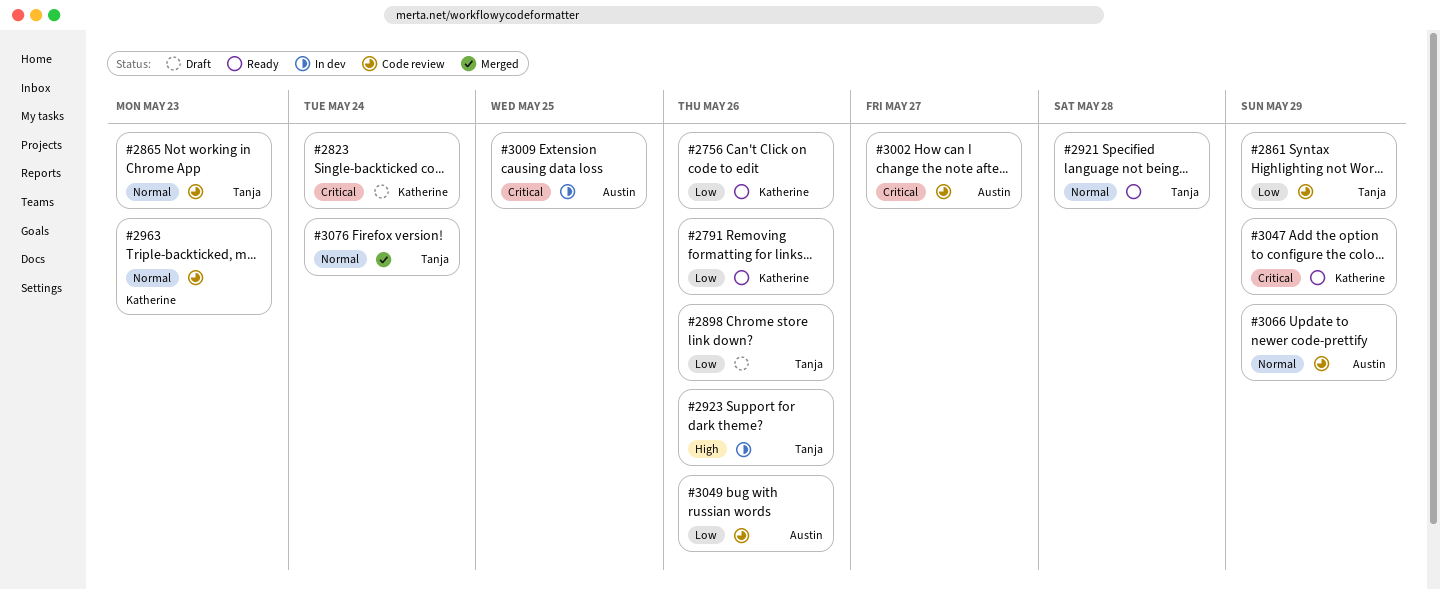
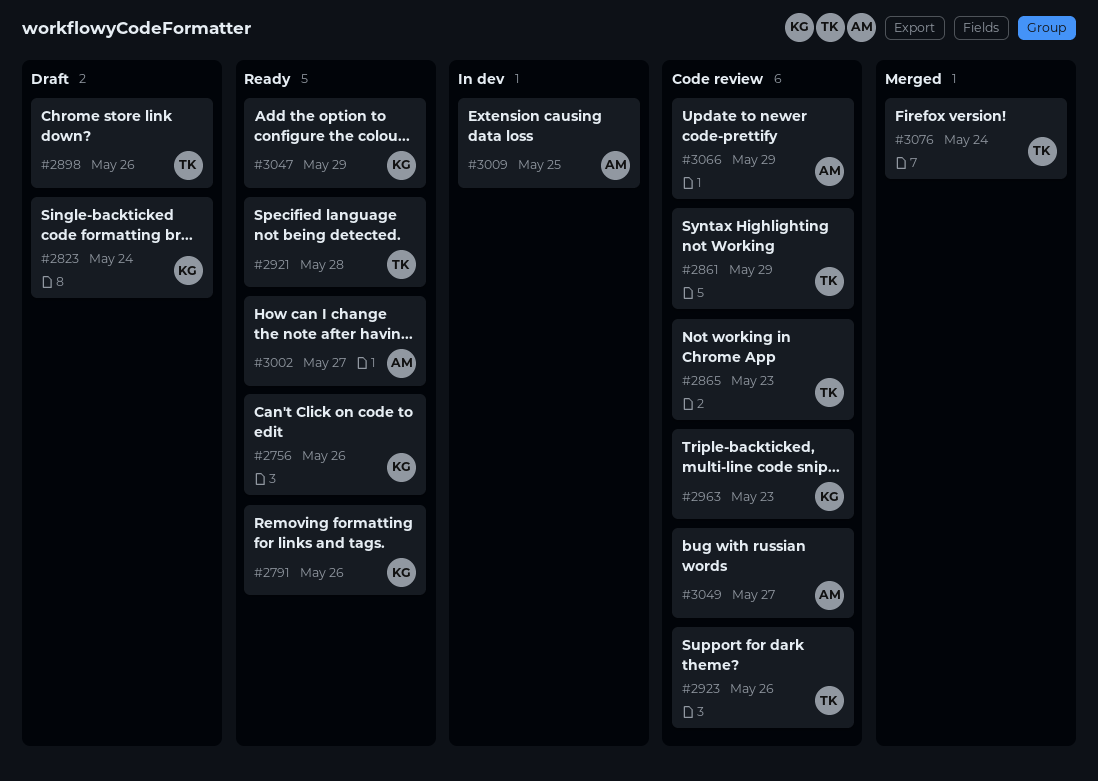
#2923, status: In dev -> Code review
#3002, status: Code review -> Ready
#3049, due: May 26 -> May 27

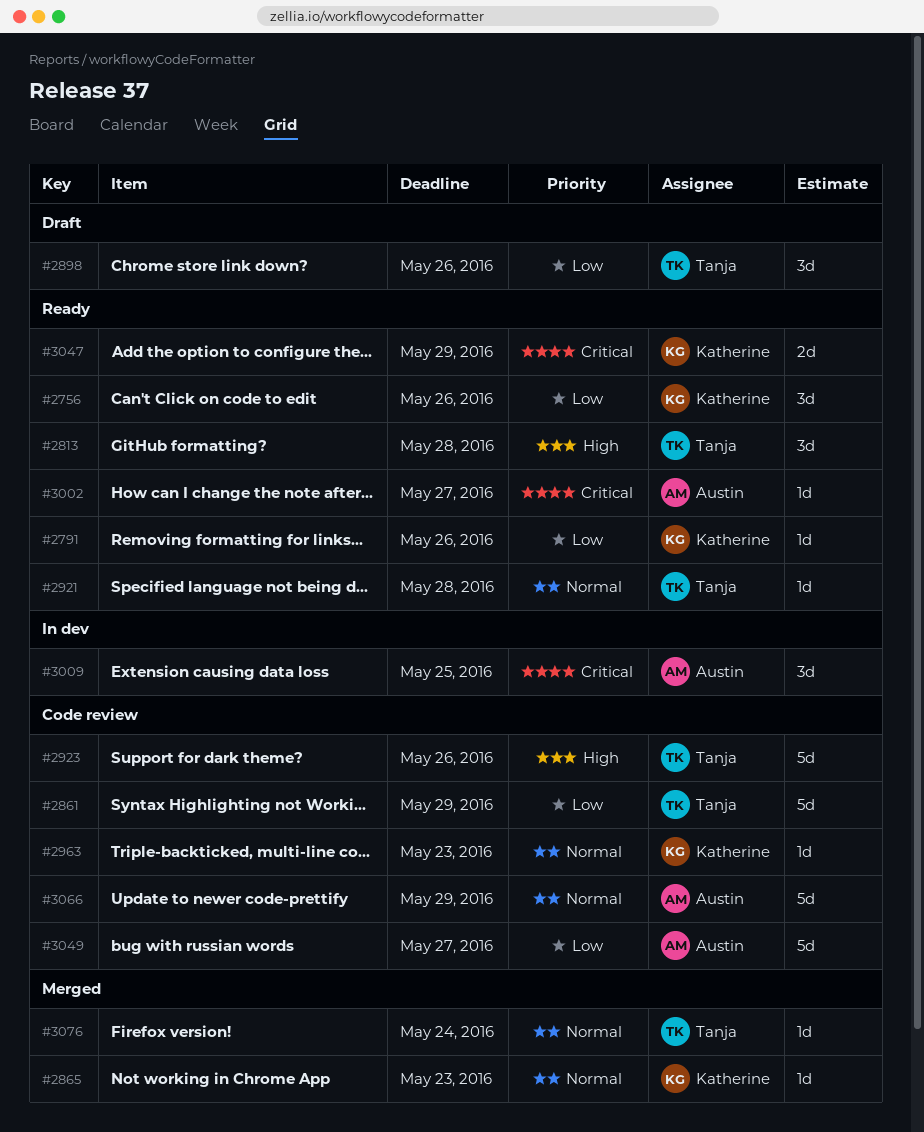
#2813: none -> present
#2823: present -> none
#2865, status: Code review -> Merged
#2865, owner: Tanja -> Katherine

